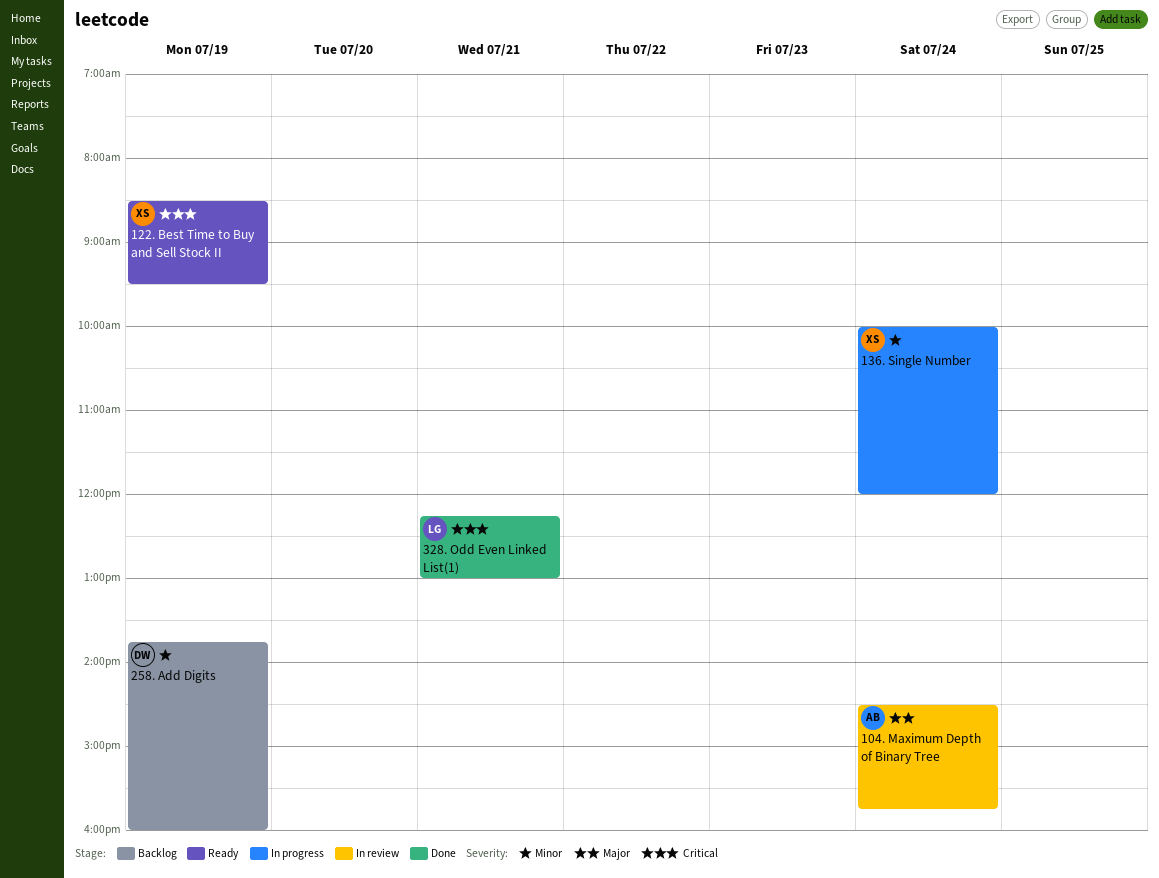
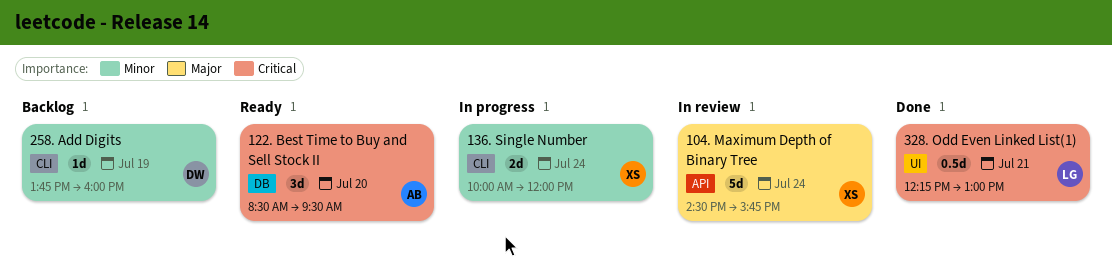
104. Maximum Depth of Binary Tree, owner: AB -> XS
122. Best Time to Buy and Sell Stock II, owner: XS -> AB
122. Best Time to Buy and Sell Stock II, day: Jul 19 -> Jul 20

